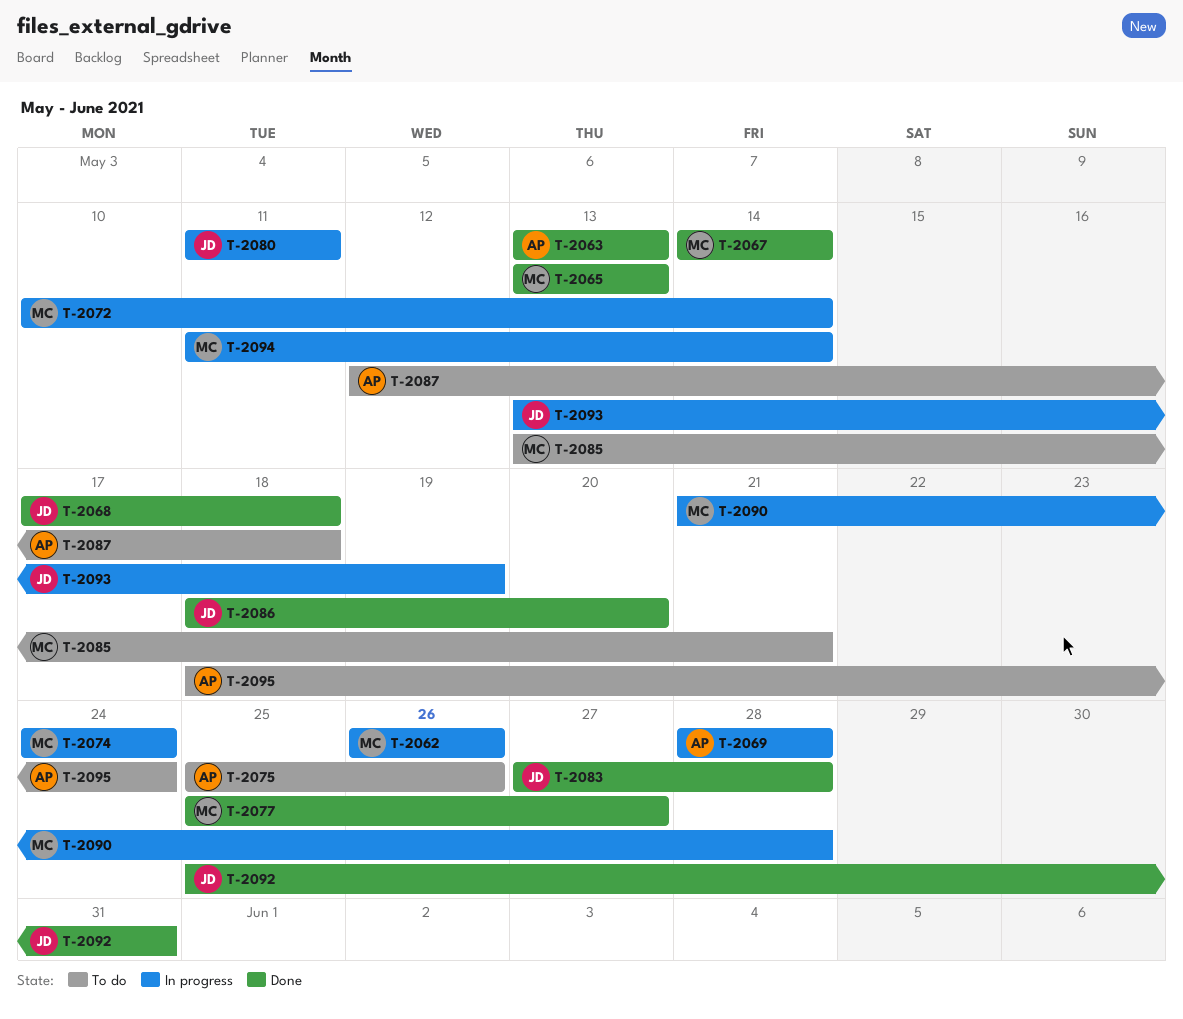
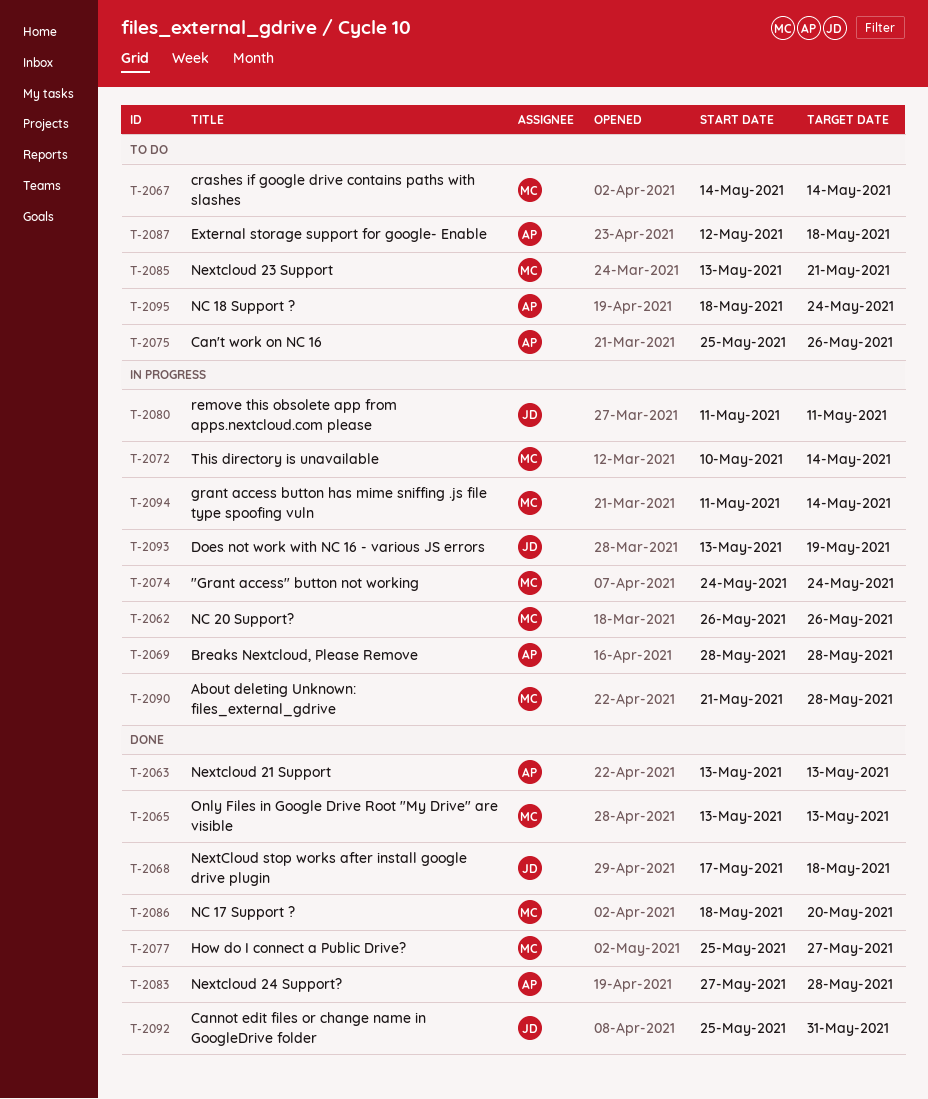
T-2067, status: Done -> To do
T-2083, owner: JD -> AP
T-2086, owner: JD -> MC

